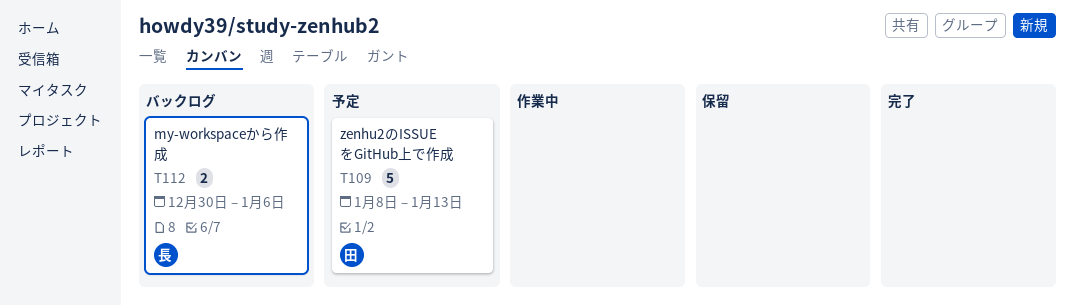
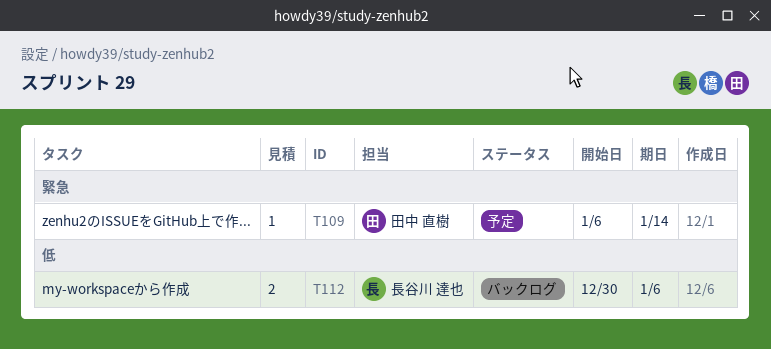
T109, estimate: 5 -> 1
T109, start: Jan 8 -> Jan 6
T109, due: Jan 13 -> Jan 14

